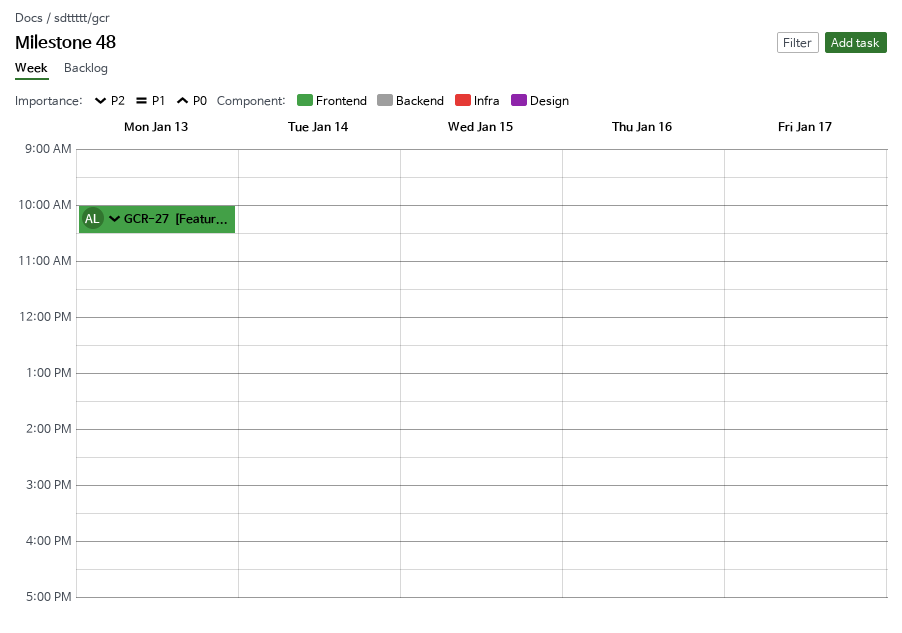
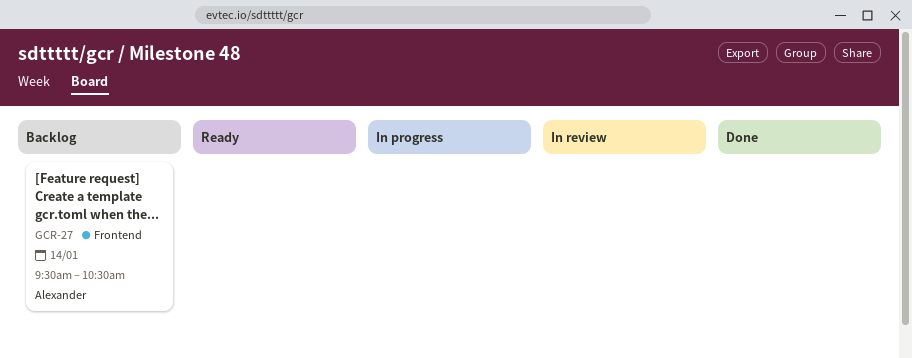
GCR-27, day: Jan 13 -> Jan 14
GCR-27, begins: 10:00 -> 09:30

